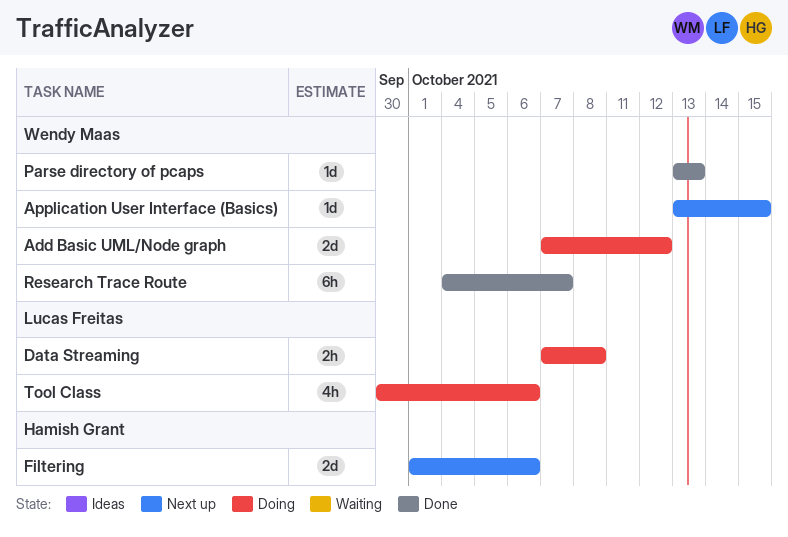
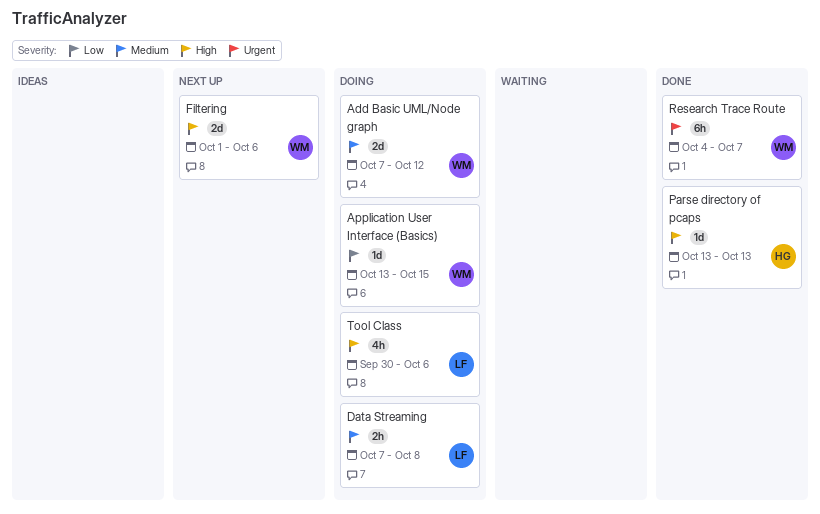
Application User Interface (Basics), status: Next up -> Doing
Filtering, owner: Hamish Grant -> Wendy Maas
Parse directory of pcaps, owner: Wendy Maas -> Hamish Grant

